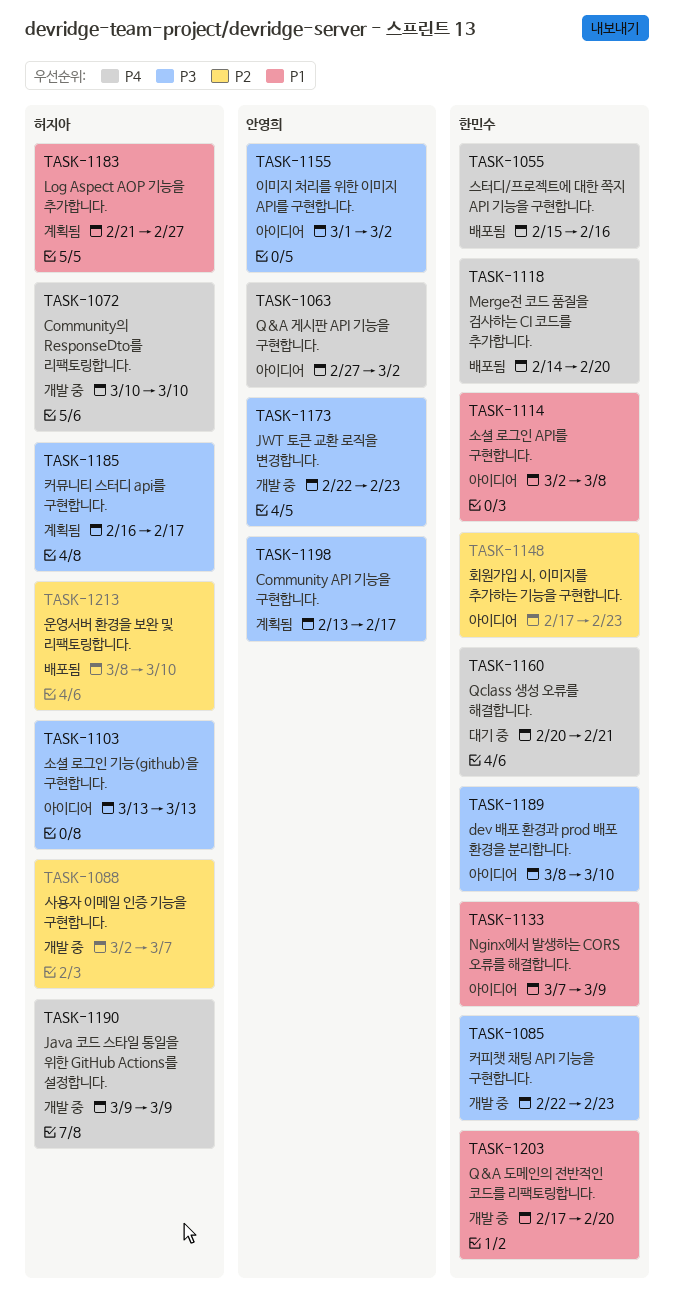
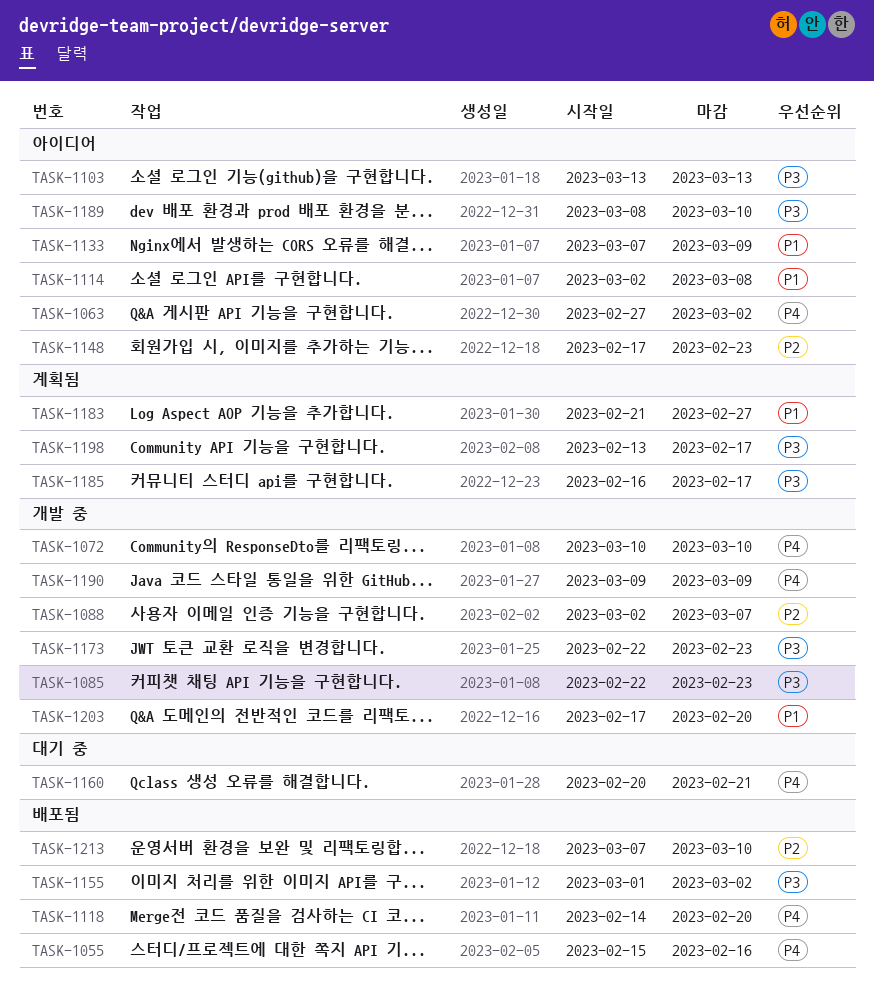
TASK-1155, status: 아이디어 -> 배포됨
TASK-1213, start: Mar 8 -> Mar 7

